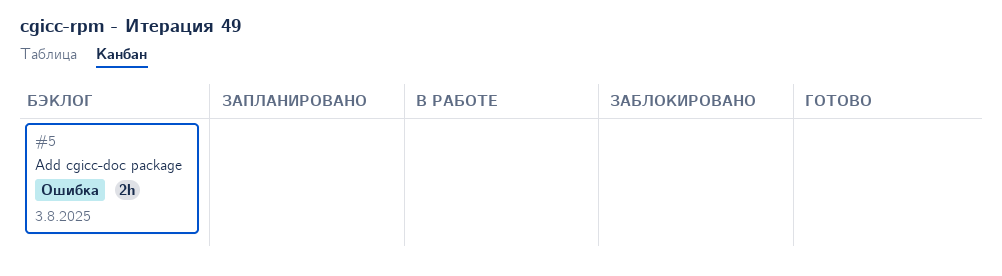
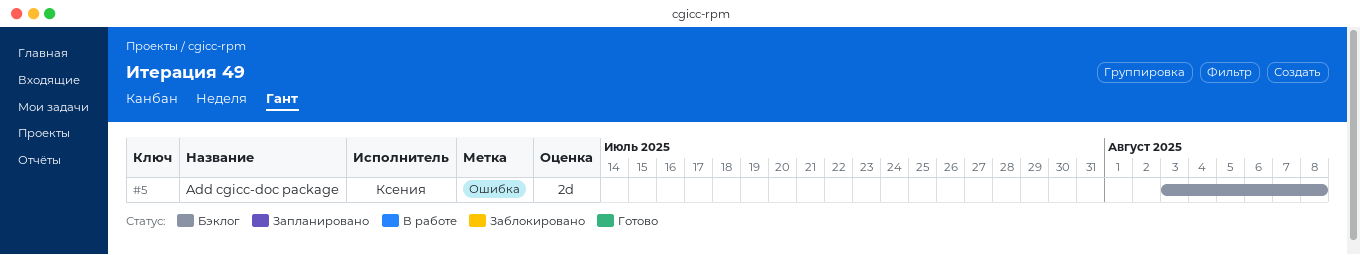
#5, estimate: 2h -> 2d
#5, due: Aug 3 -> Aug 8

